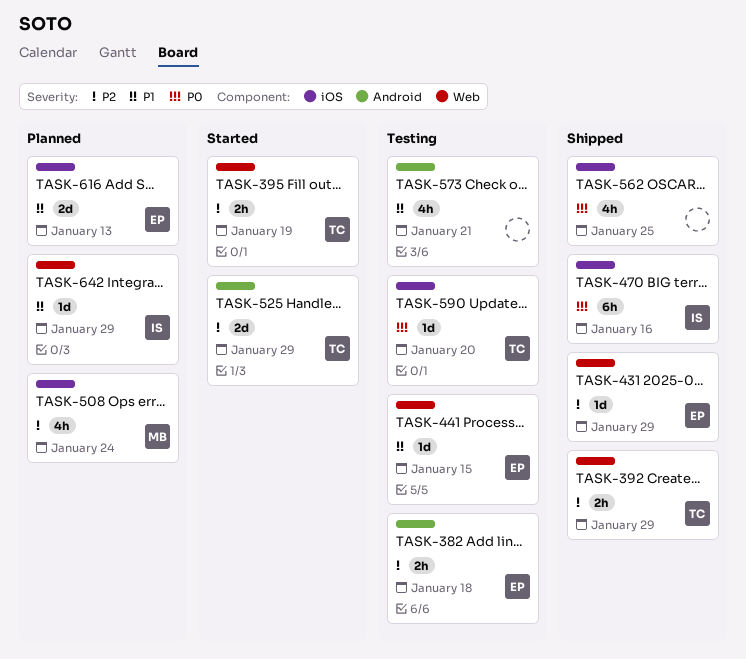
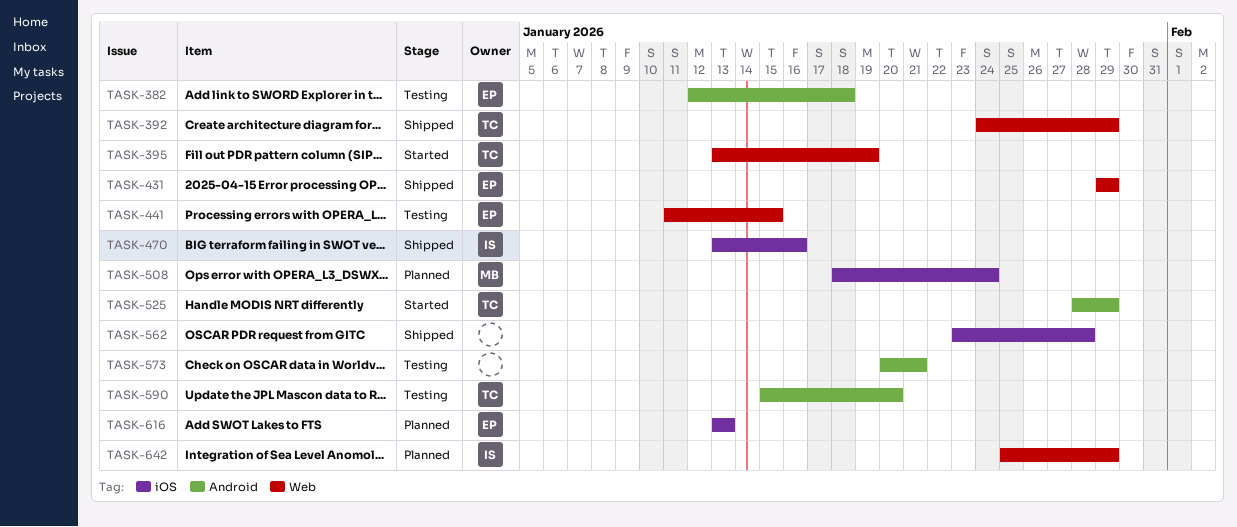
TASK-562, due: Jan 25 -> Jan 28
TASK-590, label: iOS -> Android

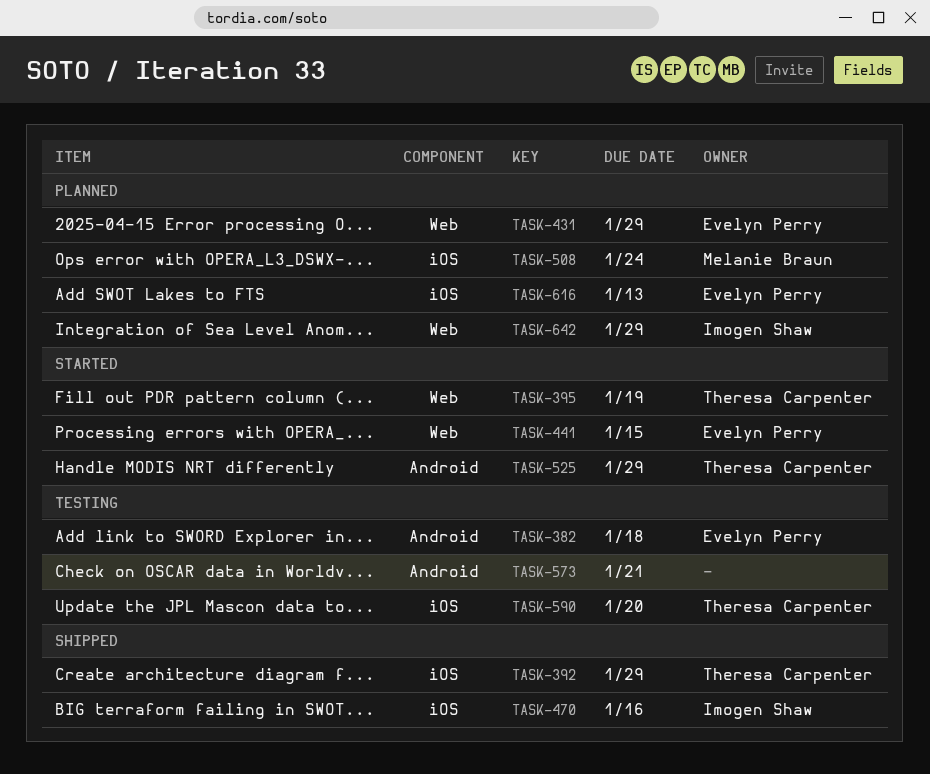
TASK-392, label: Web -> iOS
TASK-431, status: Shipped -> Planned
TASK-441, status: Testing -> Started
TASK-562: present -> none
TASK-590, label: Android -> iOS

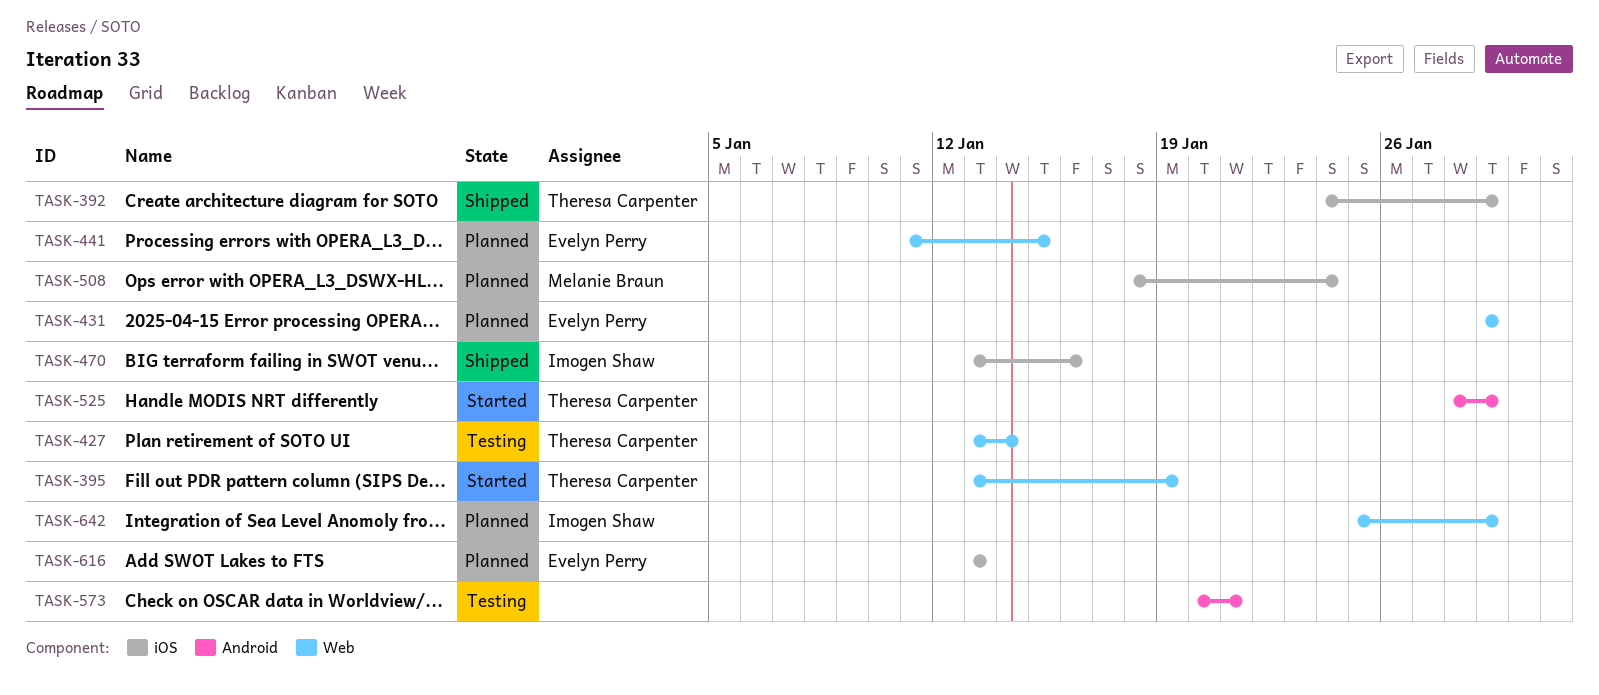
TASK-382: present -> none
TASK-427: none -> present
TASK-441, status: Started -> Planned
TASK-590: present -> none

